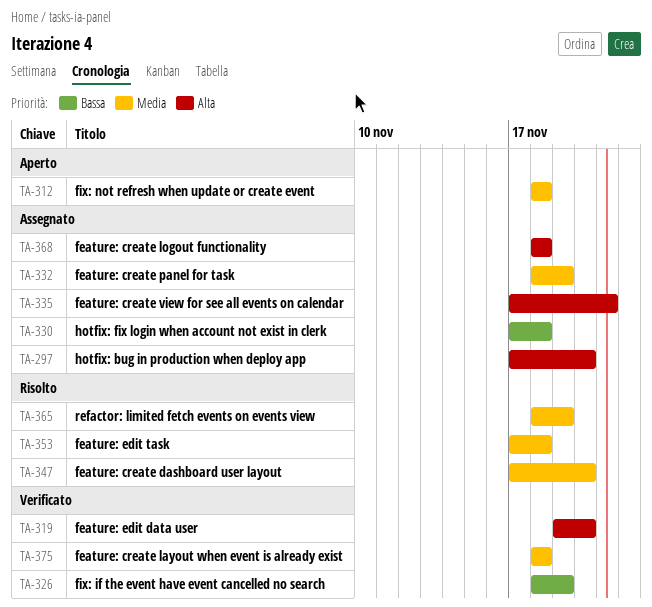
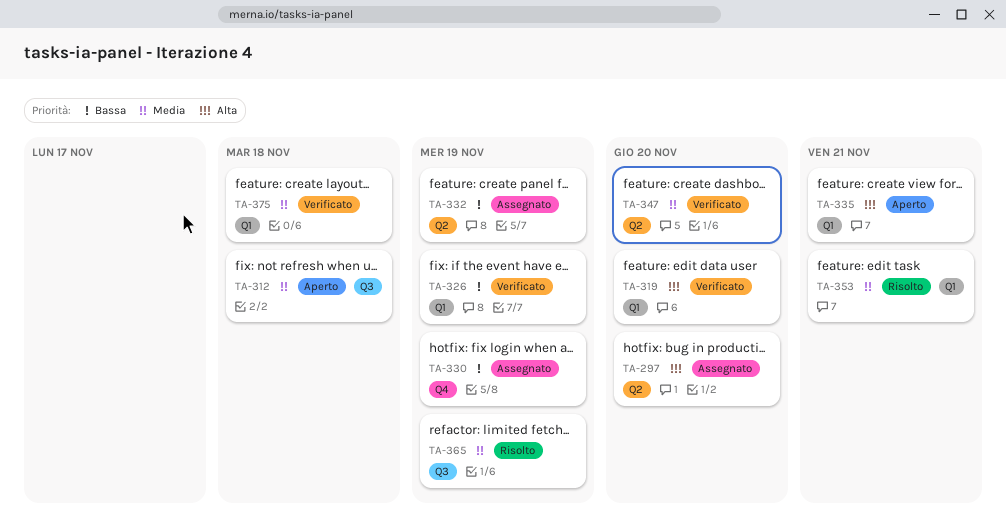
TA-330, due: Nov 18 -> Nov 19
TA-332, priority: Media -> Bassa
TA-335, status: Assegnato -> Aperto
TA-347, status: Risolto -> Verificato
TA-353, due: Nov 18 -> Nov 21
TA-368: present -> none

